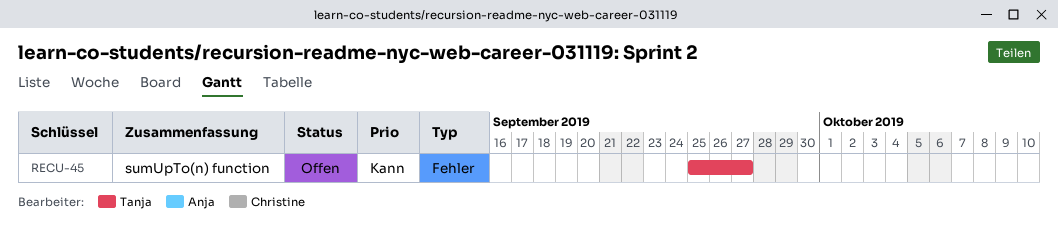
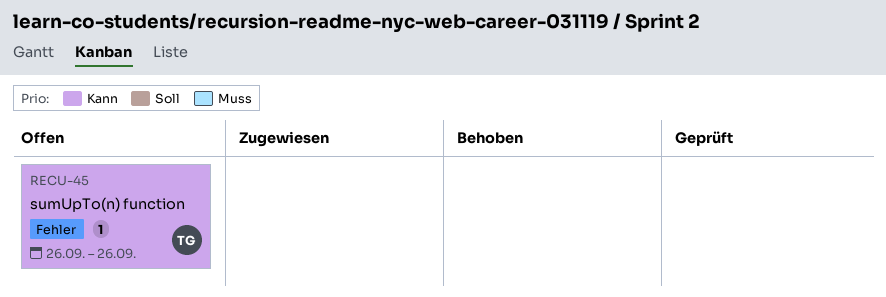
RECU-45, start: Sep 25 -> Sep 26
RECU-45, due: Sep 27 -> Sep 26

